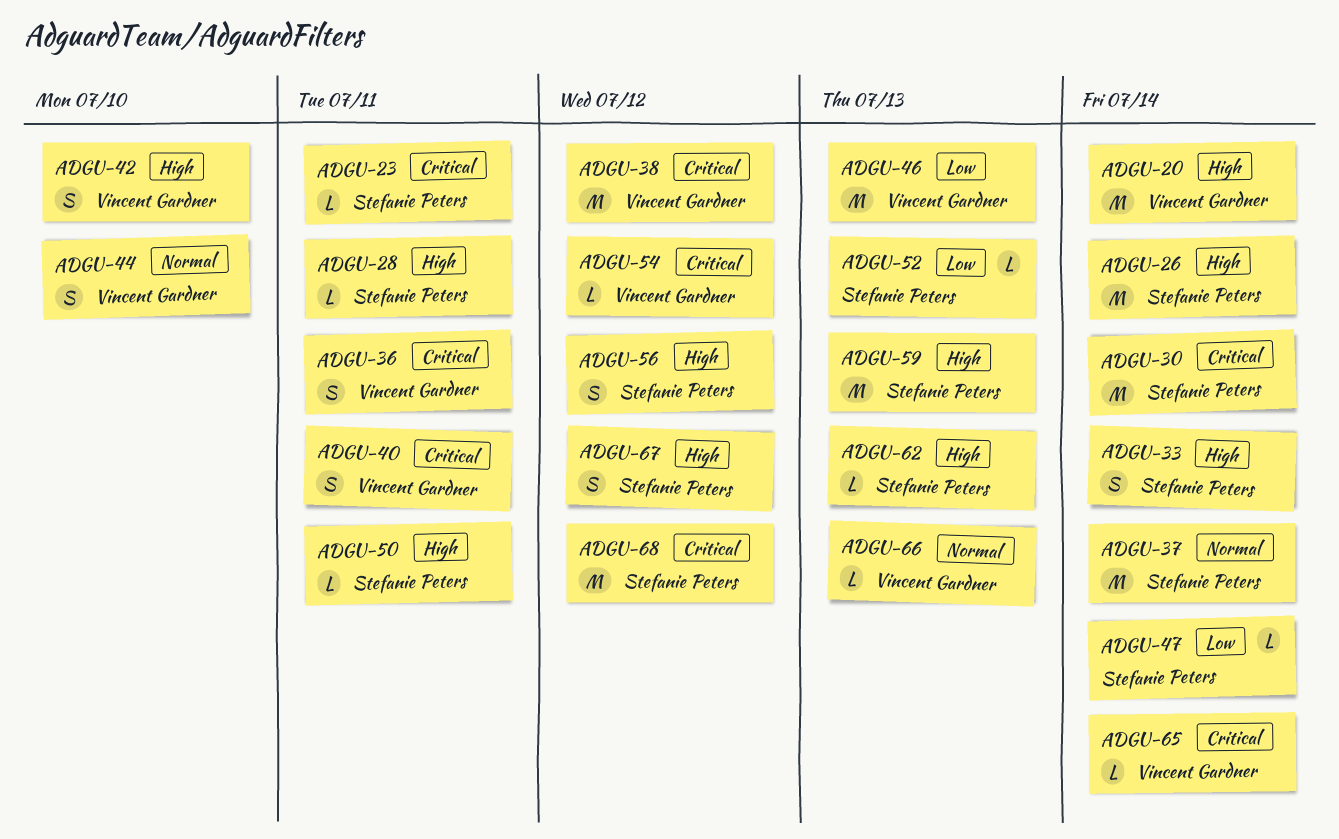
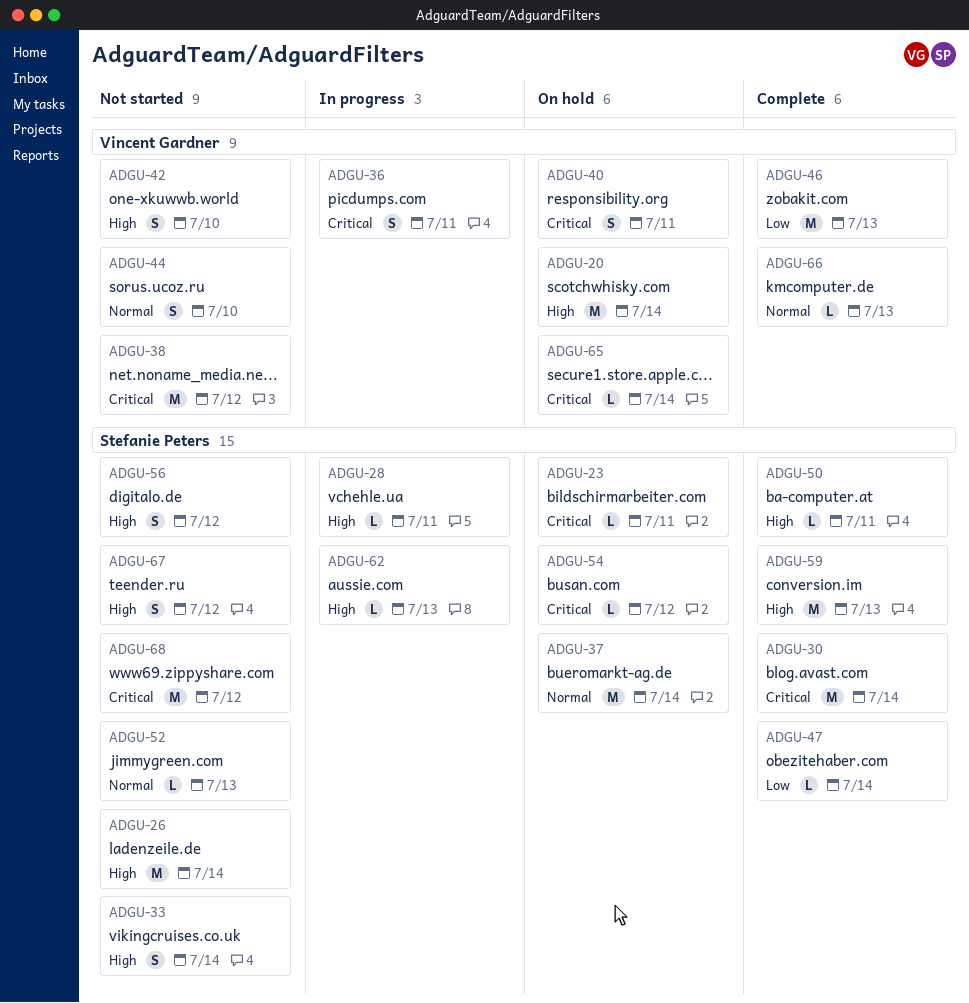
ADGU-52, priority: Low -> Normal
ADGU-54, owner: Vincent Gardner -> Stefanie Peters

